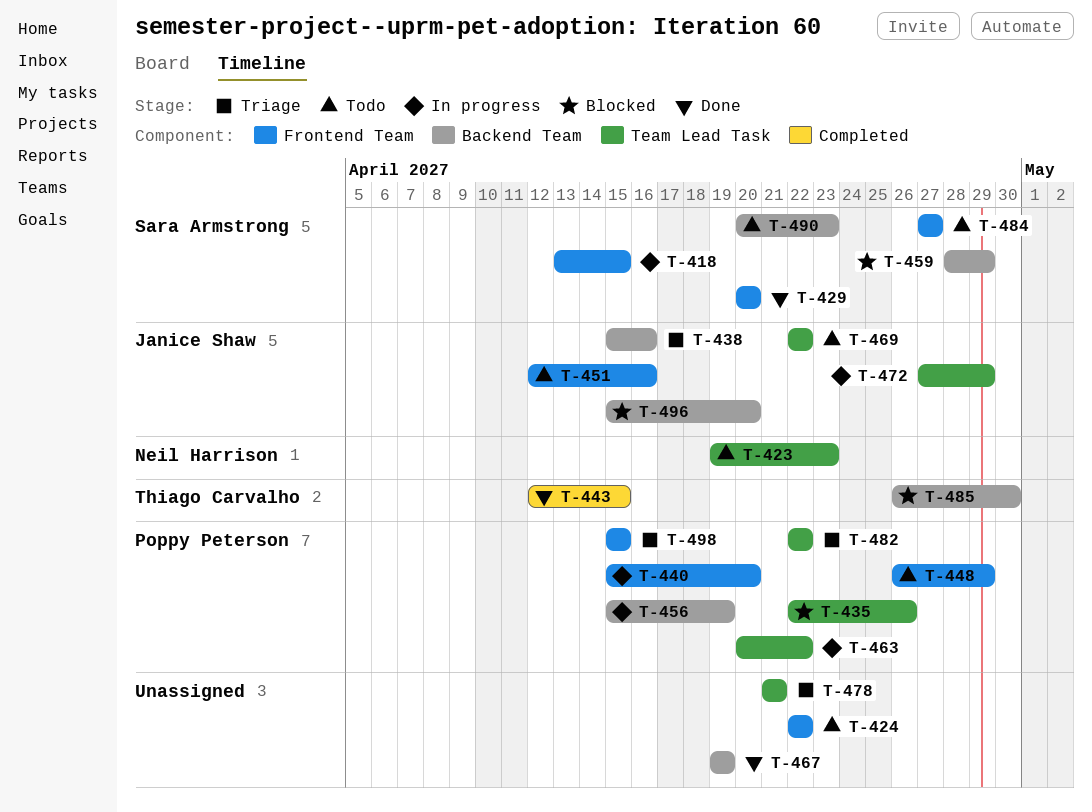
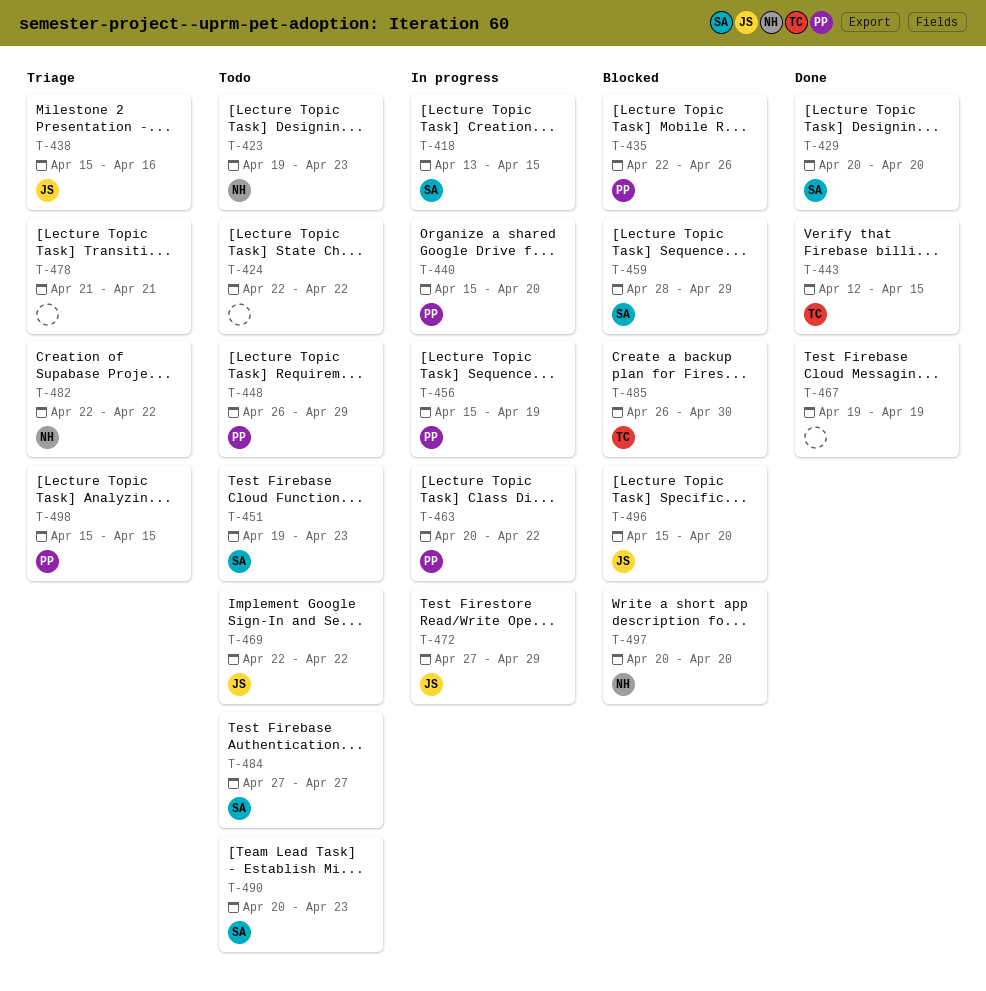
T-451, owner: Janice Shaw -> Sara Armstrong
T-451, start: Apr 12 -> Apr 19
T-451, due: Apr 16 -> Apr 23
T-482, owner: Poppy Peterson -> Neil Harrison
T-497: none -> present

